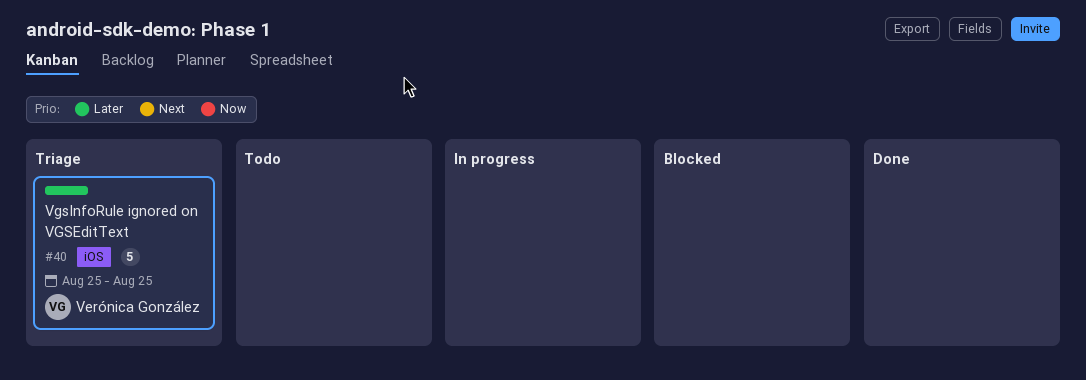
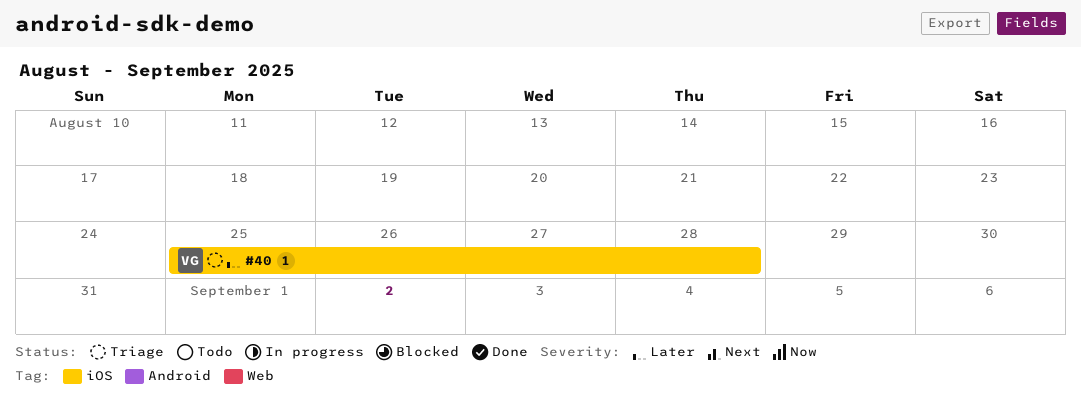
#40, estimate: 5 -> 1
#40, due: Aug 25 -> Aug 28

